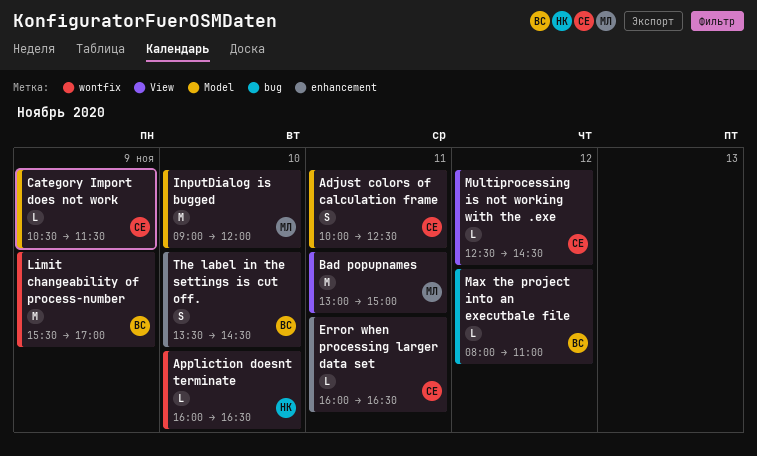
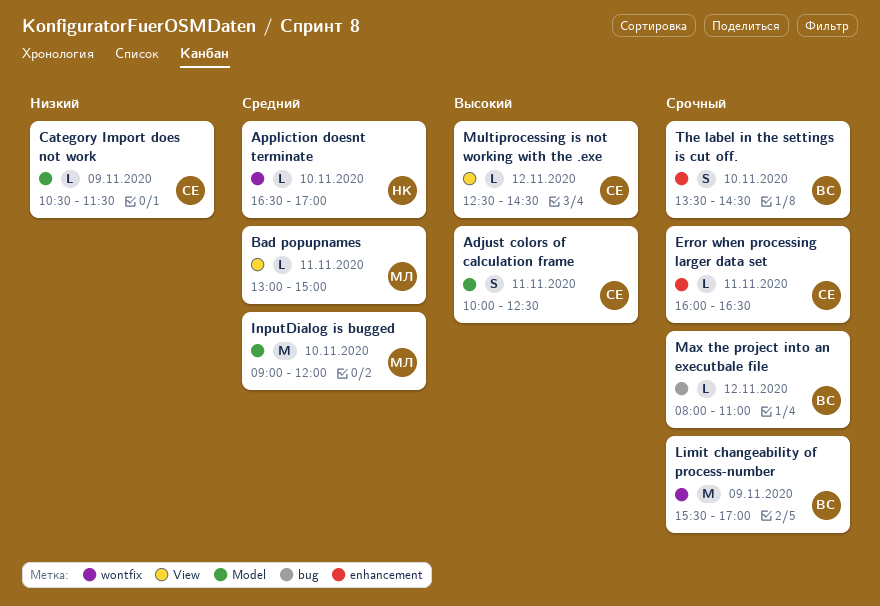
Appliction doesnt terminate, begins: 16:00 -> 16:30
Appliction doesnt terminate, ends: 16:30 -> 17:00
Bad popupnames, estimate: M -> L

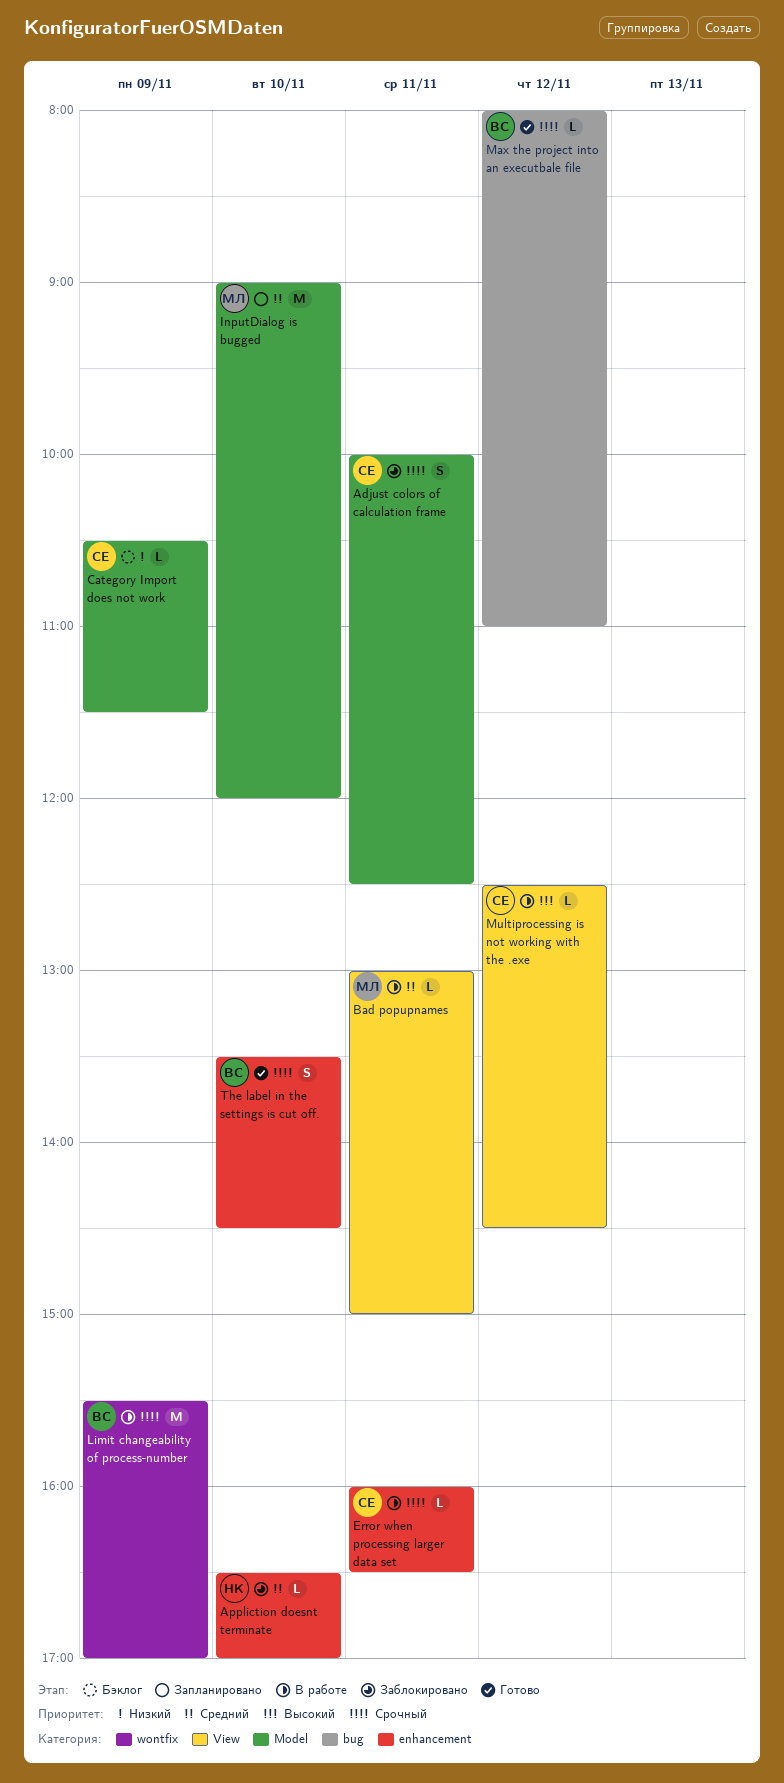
Adjust colors of calculation frame, priority: Высокий -> Срочный
Appliction doesnt terminate, label: wontfix -> enhancement

